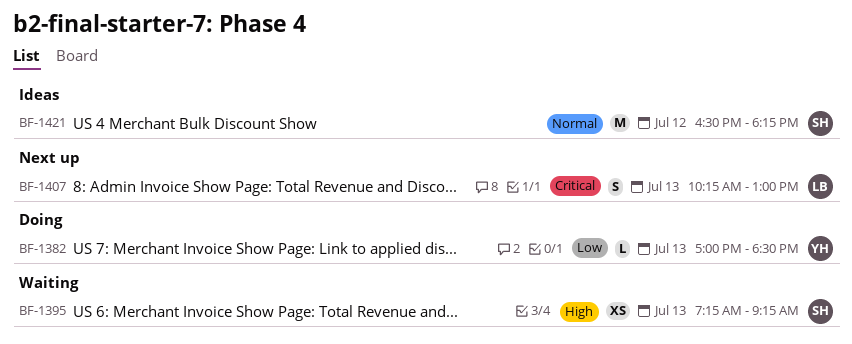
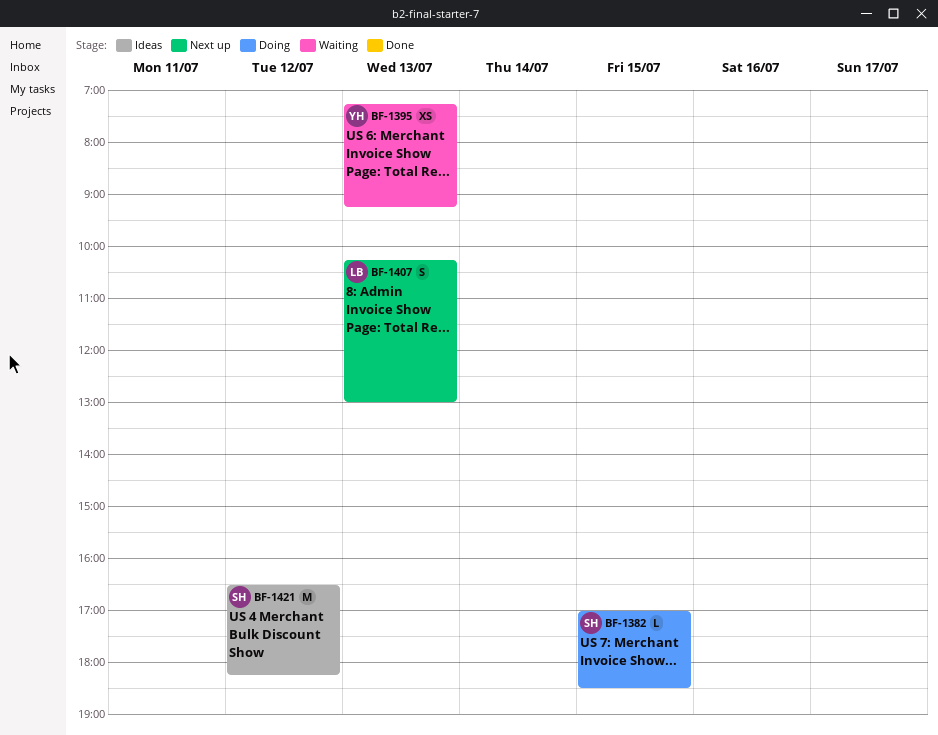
BF-1382, owner: YH -> SH
BF-1382, day: Jul 13 -> Jul 15
BF-1395, owner: SH -> YH

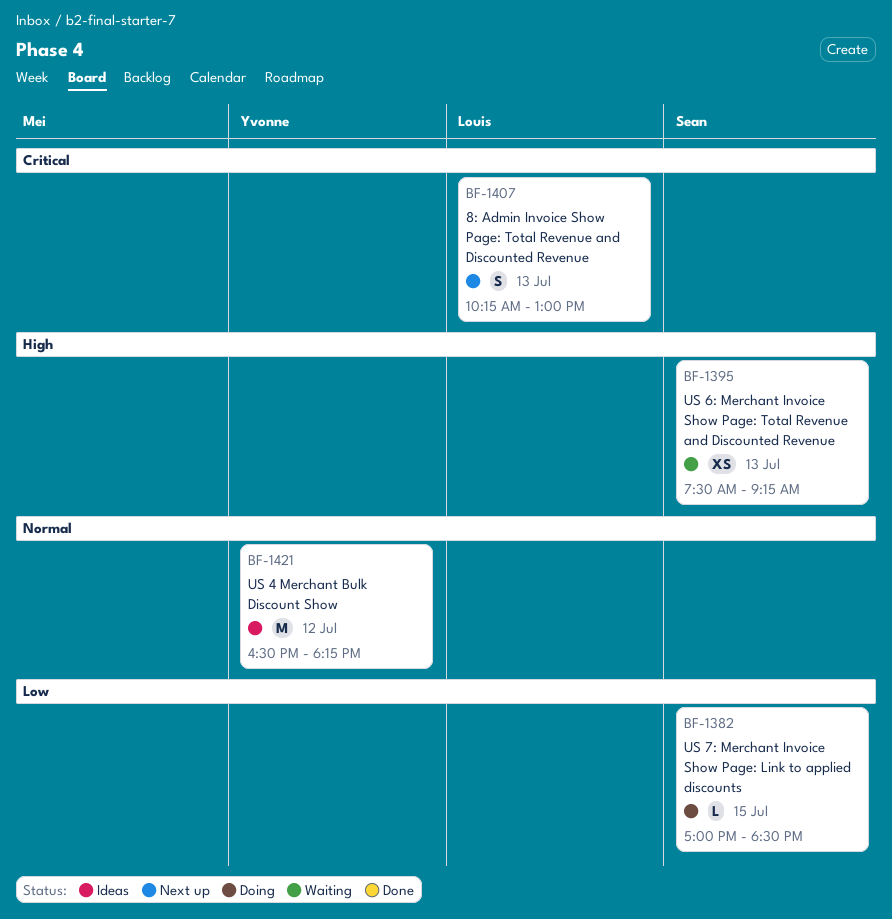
BF-1395, owner: Yvonne -> Sean
BF-1395, begins: 07:15 -> 07:30
BF-1421, owner: Sean -> Yvonne

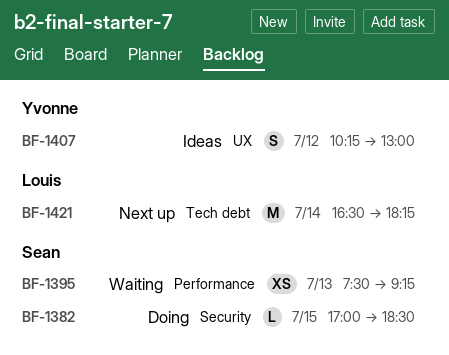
BF-1407, status: Next up -> Ideas
BF-1407, owner: Louis -> Yvonne
BF-1407, day: Jul 13 -> Jul 12
BF-1421, status: Ideas -> Next up
BF-1421, owner: Yvonne -> Louis
BF-1421, day: Jul 12 -> Jul 14

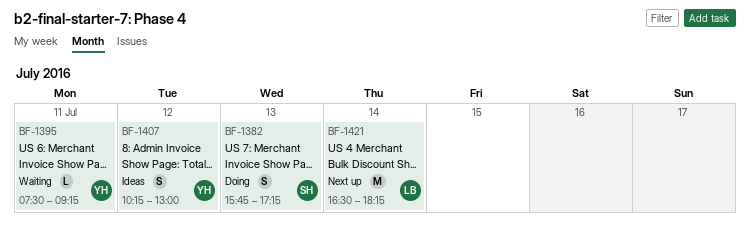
BF-1382, estimate: L -> S
BF-1382, day: Jul 15 -> Jul 13
BF-1382, begins: 17:00 -> 15:45
BF-1382, ends: 18:30 -> 17:15
BF-1395, owner: Sean -> Yvonne
BF-1395, estimate: XS -> L
BF-1395, day: Jul 13 -> Jul 11

